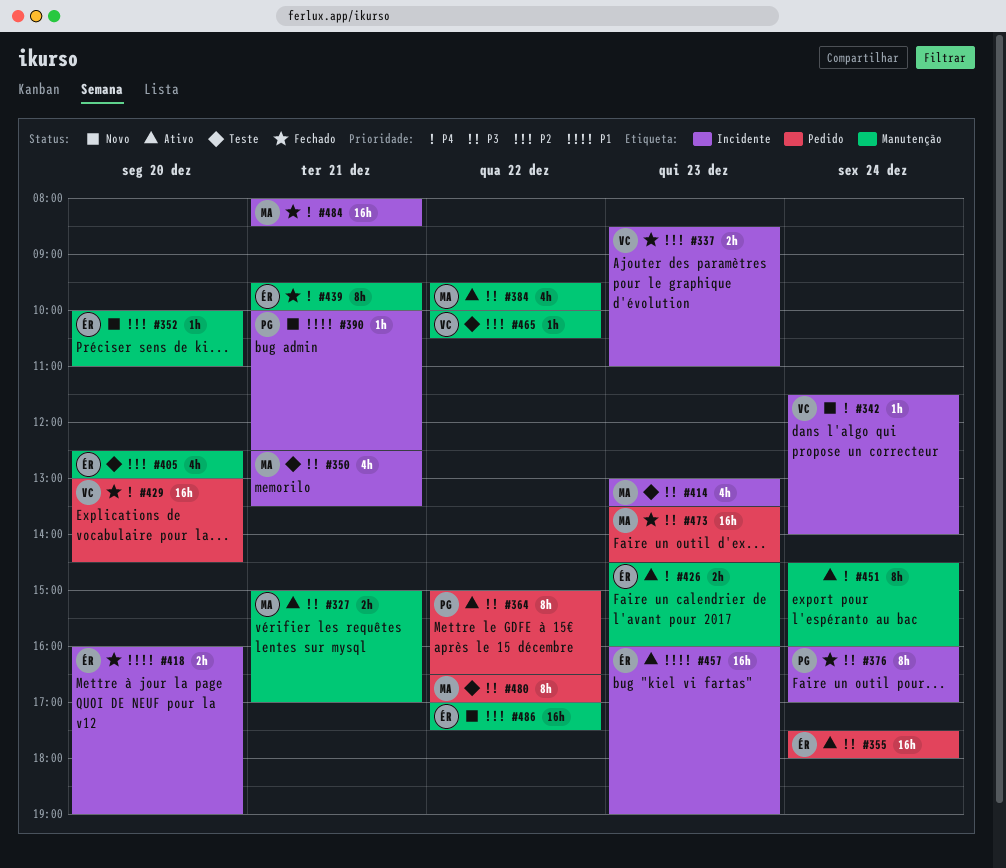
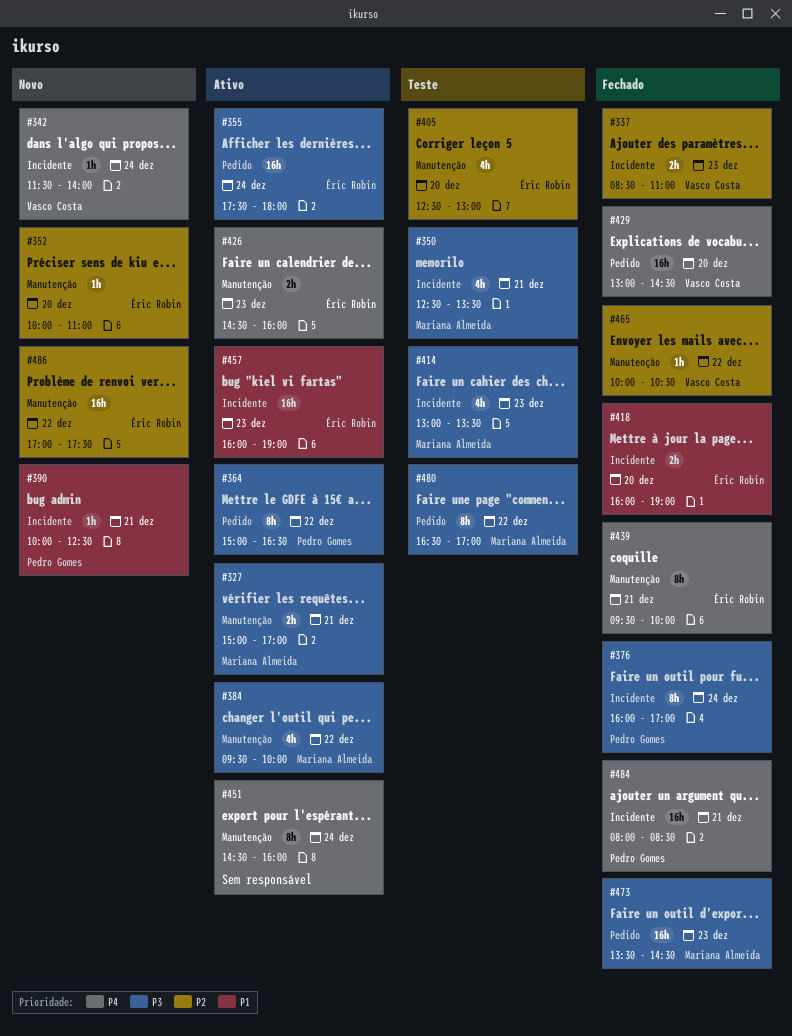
#465, status: Teste -> Fechado
#484, owner: Mariana Almeida -> Pedro Gomes

